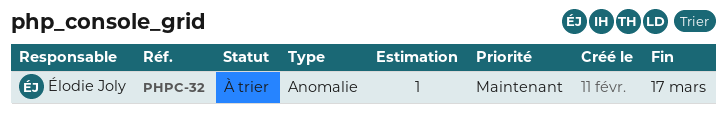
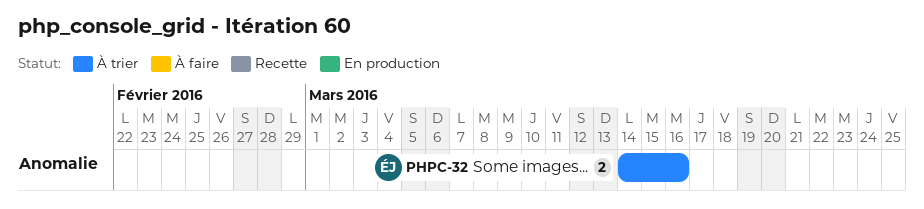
PHPC-32, estimate: 1 -> 2
PHPC-32, due: Mar 17 -> Mar 16

